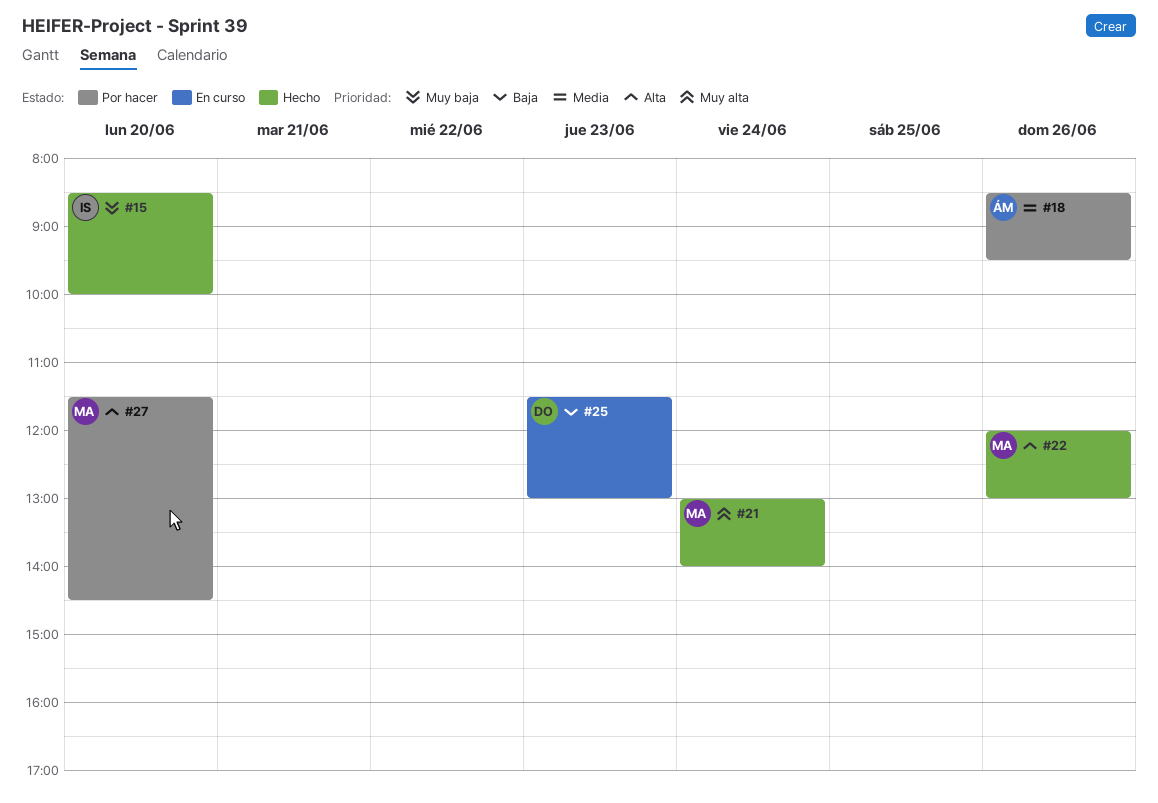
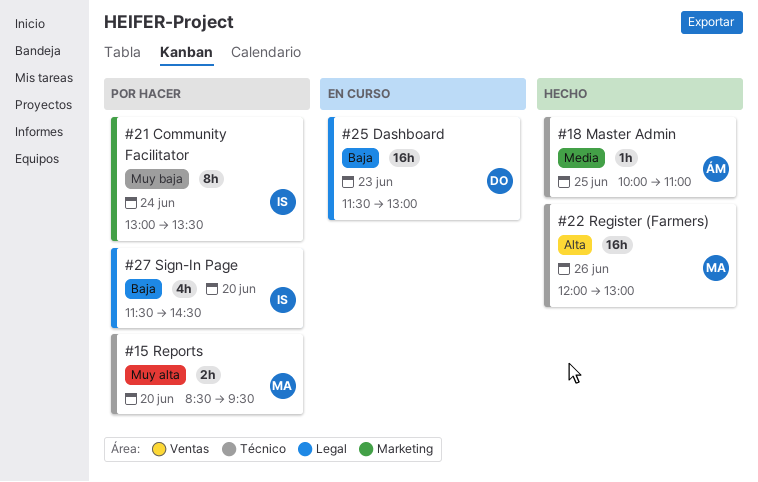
#15, status: Hecho -> Por hacer
#15, owner: IS -> MA
#15, priority: Muy baja -> Muy alta
#15, ends: 10:00 -> 09:30
#18, status: Por hacer -> Hecho
#18, day: Jun 26 -> Jun 25
#18, begins: 08:30 -> 10:00
#18, ends: 09:30 -> 11:00
#21, status: Hecho -> Por hacer
#21, owner: MA -> IS
#21, priority: Muy alta -> Muy baja
#21, ends: 14:00 -> 13:30
#27, owner: MA -> IS
#27, priority: Alta -> Baja

